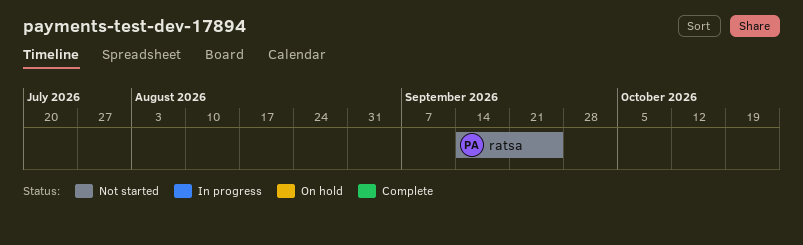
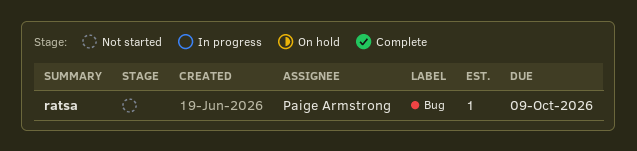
ratsa, due: Sep 25 -> Oct 9

